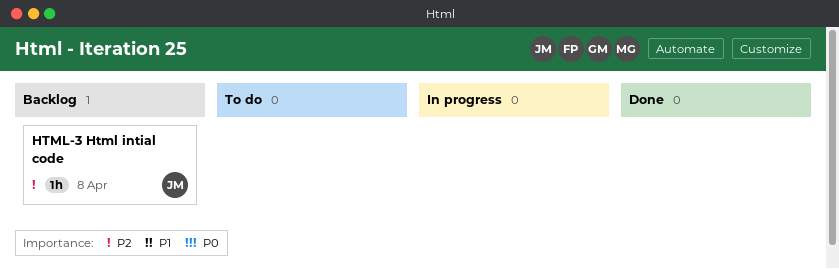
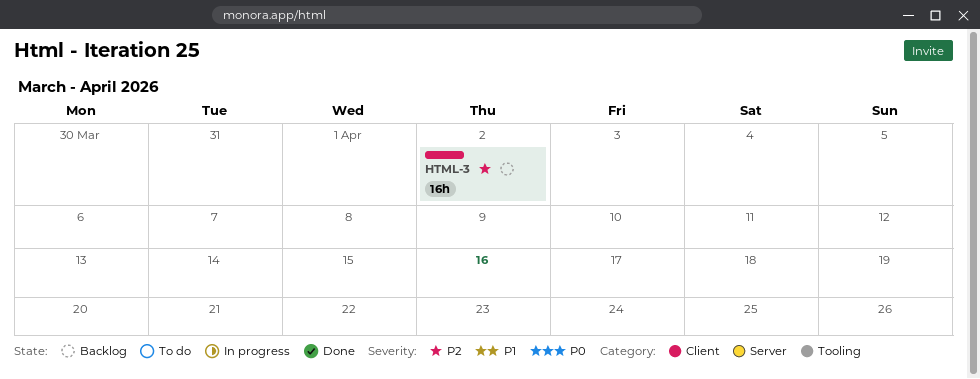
HTML-3, estimate: 1h -> 16h
HTML-3, due: Apr 8 -> Apr 2

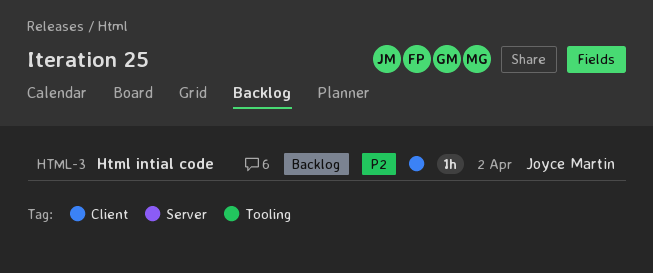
HTML-3, estimate: 16h -> 1h

